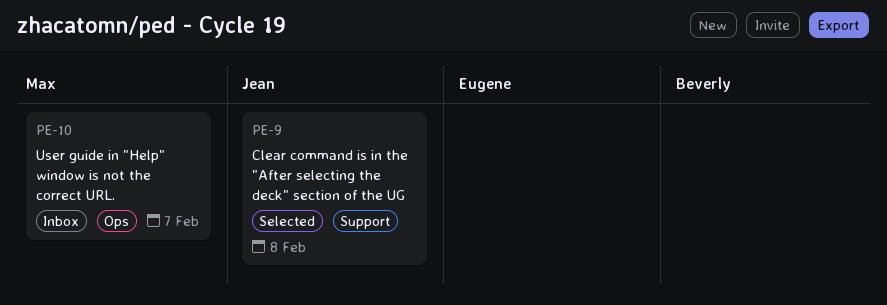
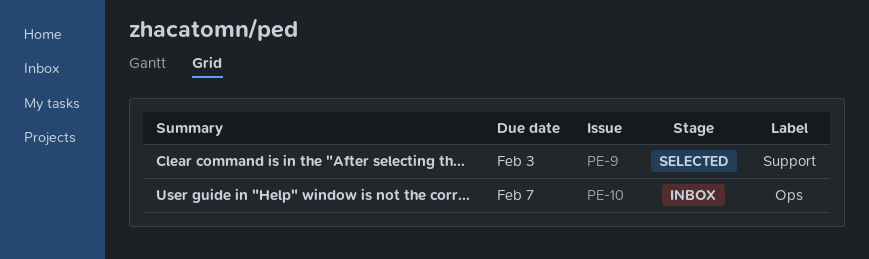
PE-9, due: Feb 8 -> Feb 3

